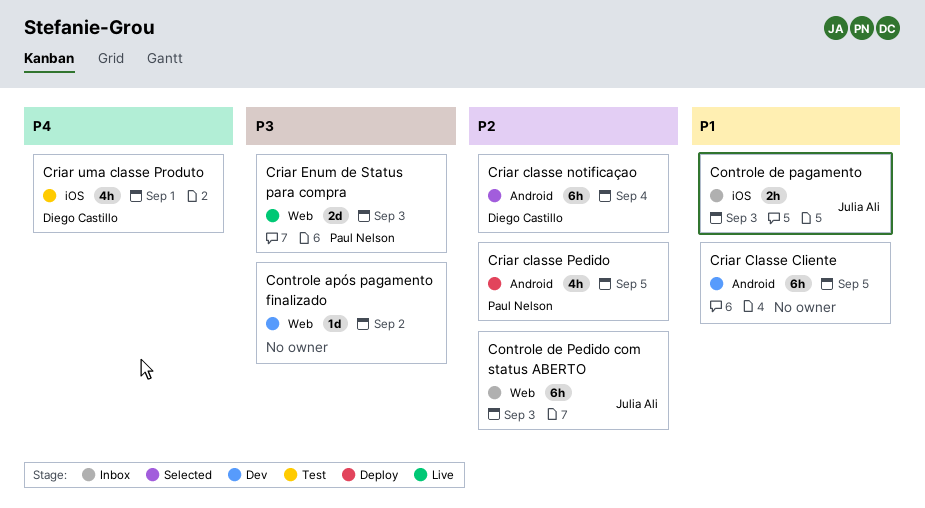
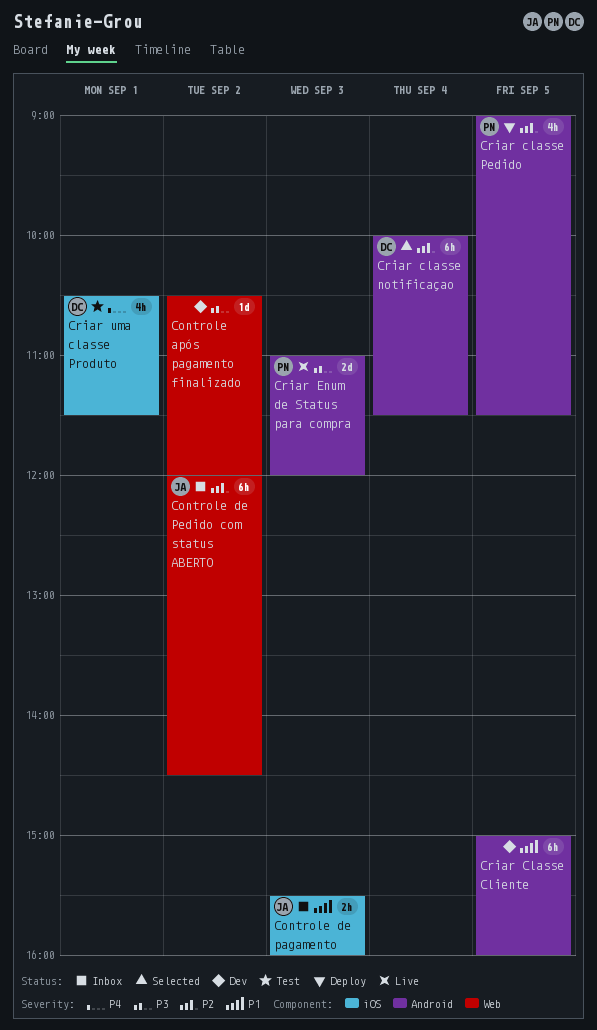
Controle de Pedido com status ABERTO, day: Sep 3 -> Sep 2
Criar Enum de Status para compra, label: Web -> Android

